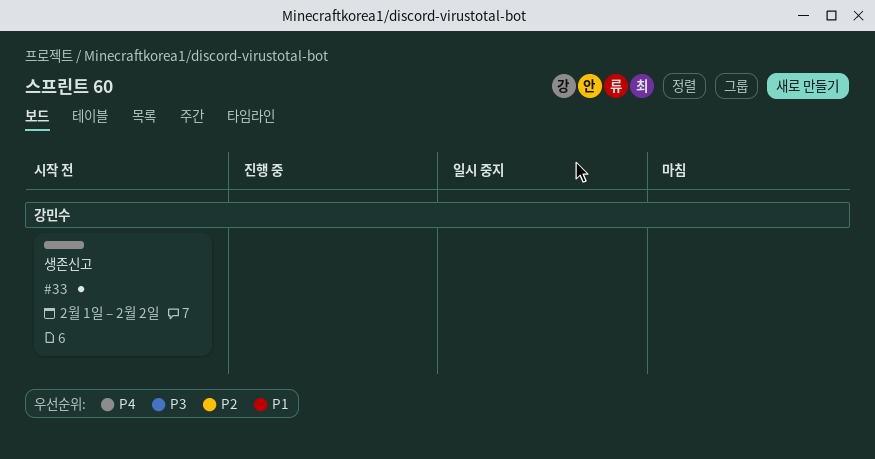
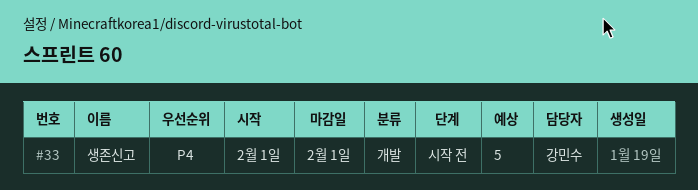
#33, estimate: 1 -> 5
#33, due: Feb 2 -> Feb 1

